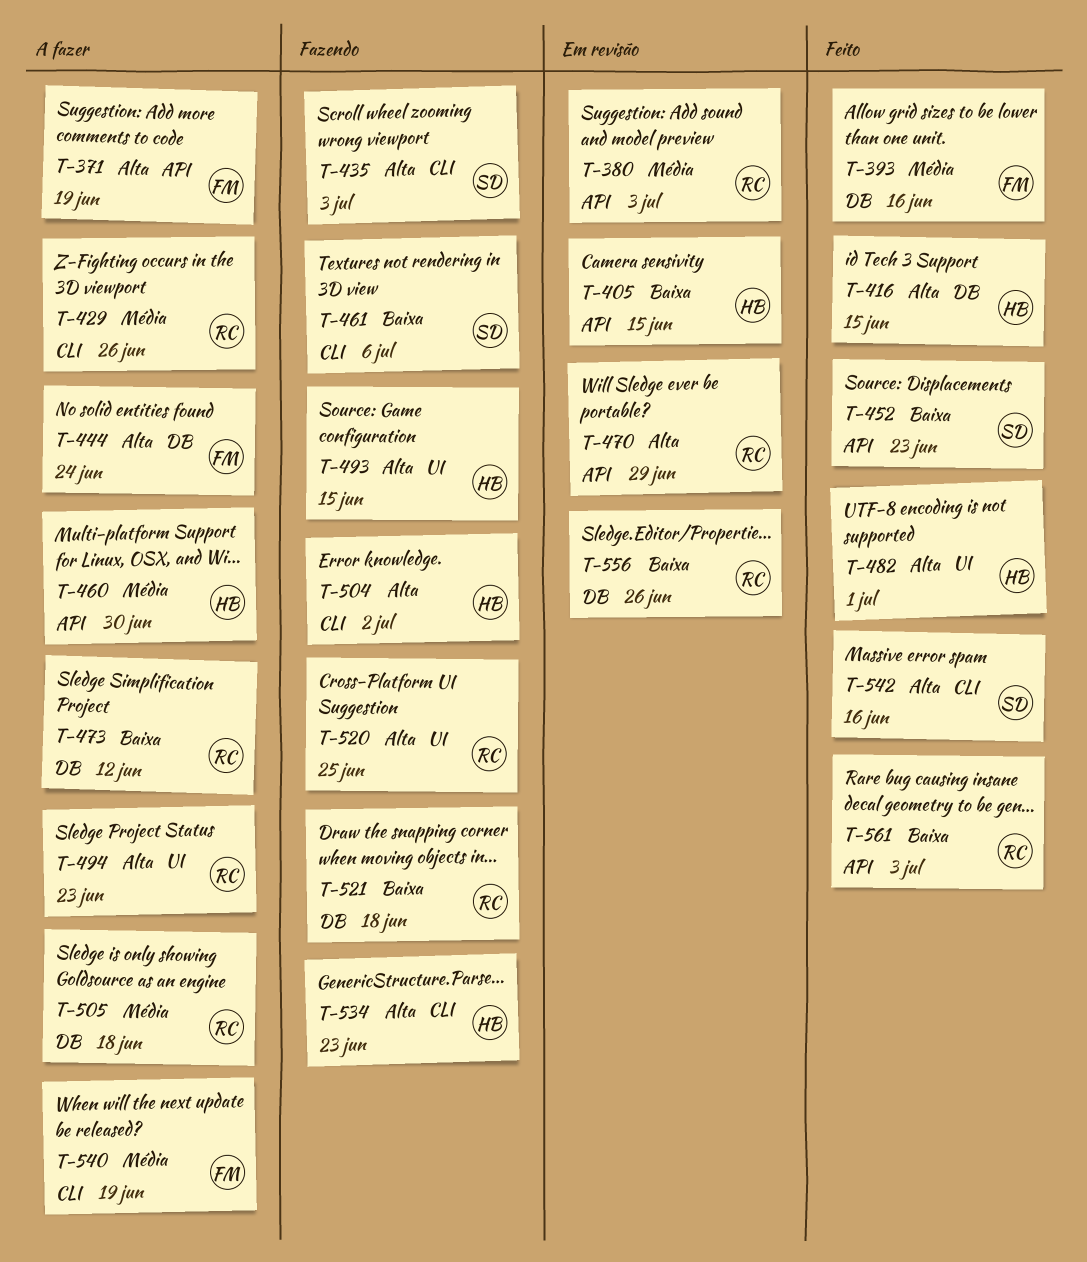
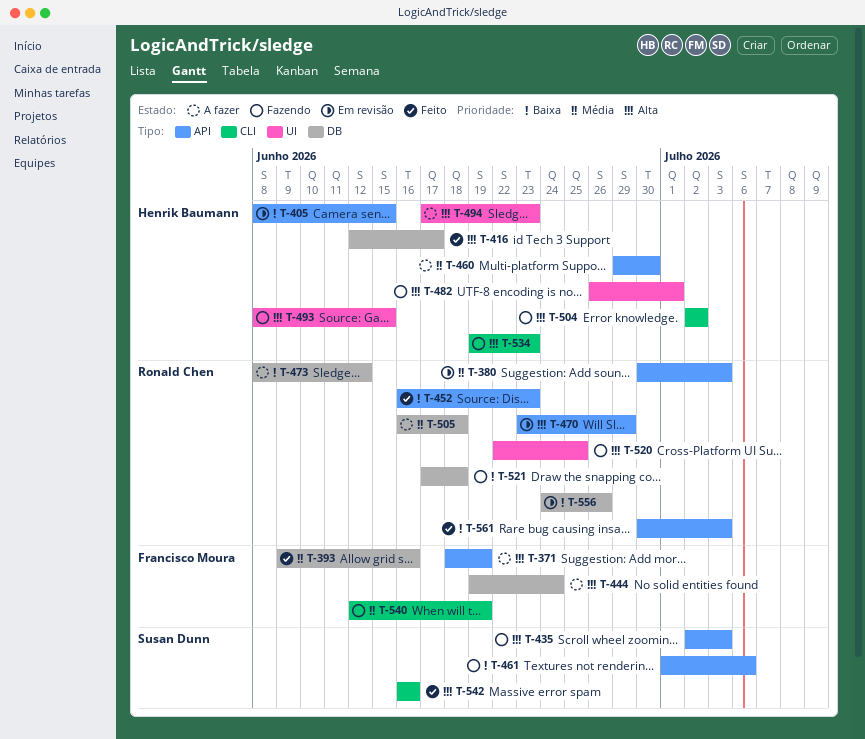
T-416, due: Jun 15 -> Jun 17
T-429: present -> none
T-435, label: CLI -> API
T-452, owner: Susan Dunn -> Ronald Chen
T-461, label: CLI -> API
T-482, status: Feito -> Fazendo
T-494, owner: Ronald Chen -> Henrik Baumann
T-540, status: A fazer -> Fazendo

